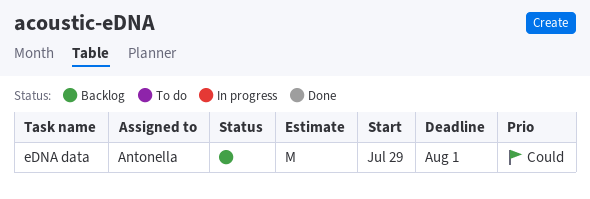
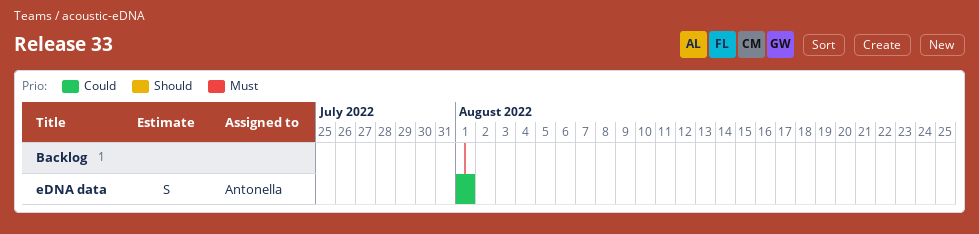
eDNA data, estimate: M -> S
eDNA data, start: Jul 29 -> Aug 1

